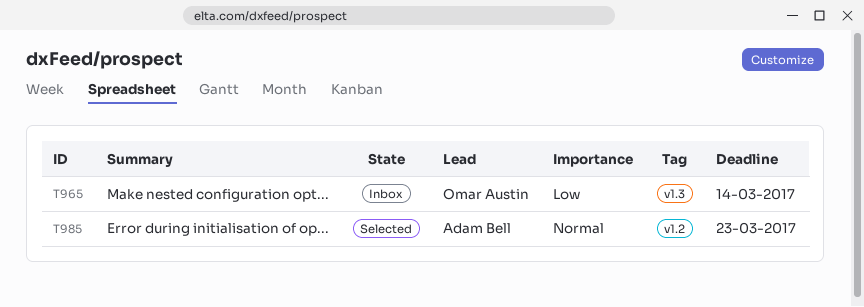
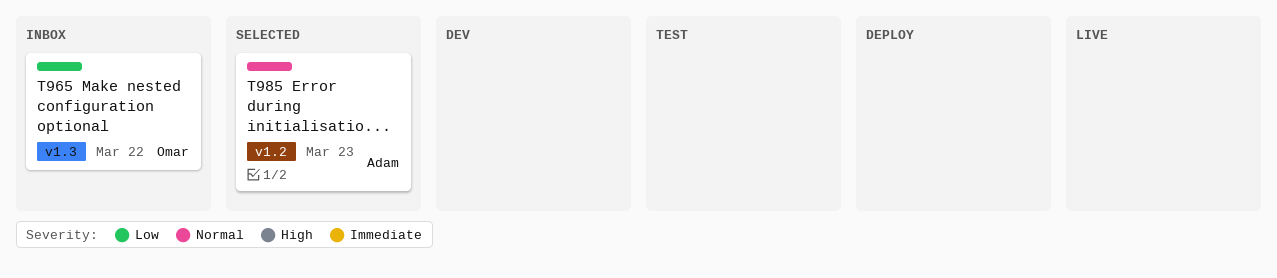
T965, due: Mar 14 -> Mar 22

